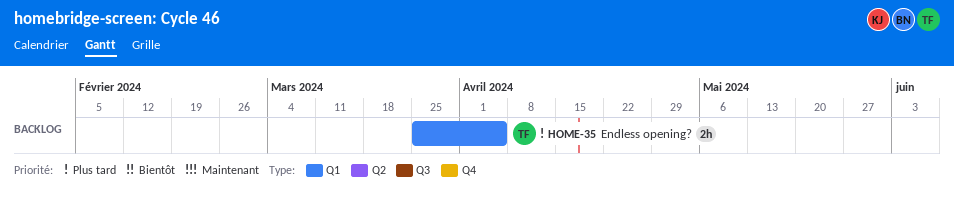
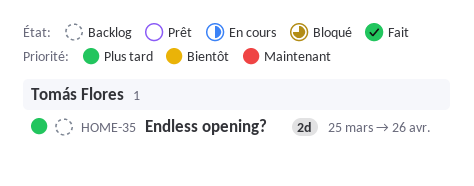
HOME-35, estimate: 2h -> 2d
HOME-35, due: Apr 5 -> Apr 26

